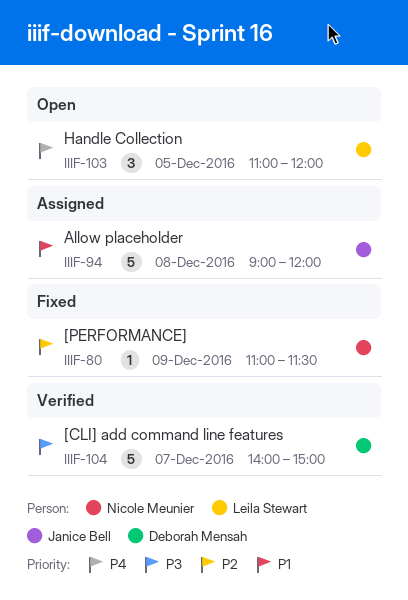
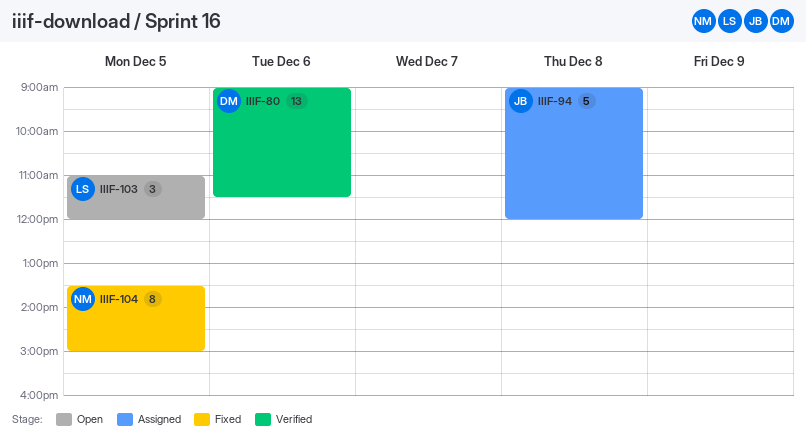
IIIF-80, status: Fixed -> Verified
IIIF-80, owner: Nicole Meunier -> Deborah Mensah
IIIF-80, estimate: 1 -> 13
IIIF-80, day: Dec 9 -> Dec 6
IIIF-80, begins: 11:00 -> 09:00
IIIF-104, status: Verified -> Fixed
IIIF-104, owner: Deborah Mensah -> Nicole Meunier
IIIF-104, estimate: 5 -> 8
IIIF-104, day: Dec 7 -> Dec 5
IIIF-104, begins: 14:00 -> 13:30

